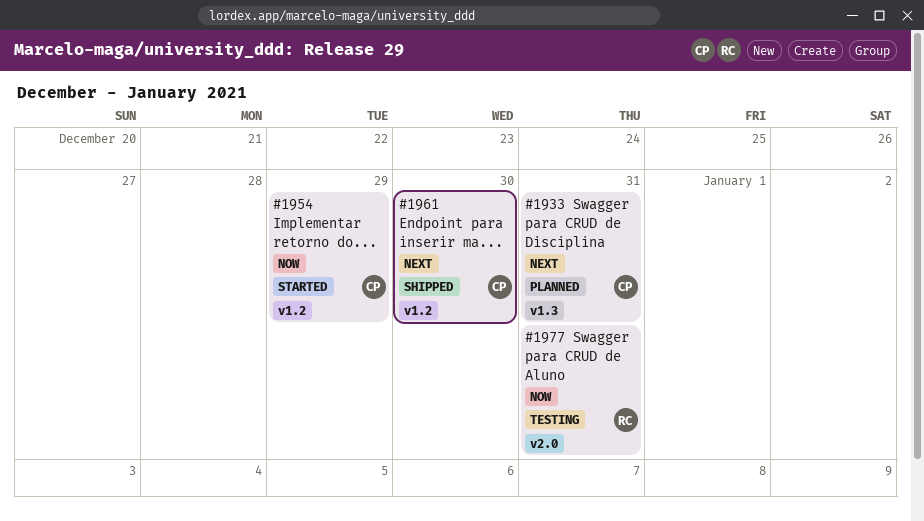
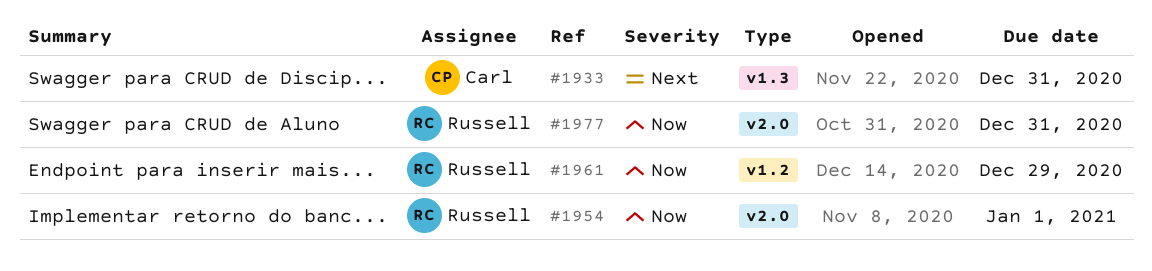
#1954, owner: Carl -> Russell
#1954, label: v1.2 -> v2.0
#1954, due: Dec 29 -> Jan 1
#1961, owner: Carl -> Russell
#1961, priority: Next -> Now
#1961, due: Dec 30 -> Dec 29

